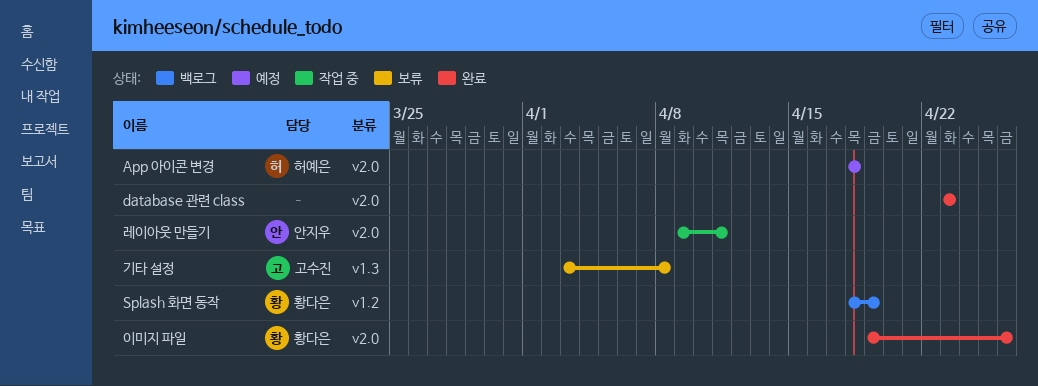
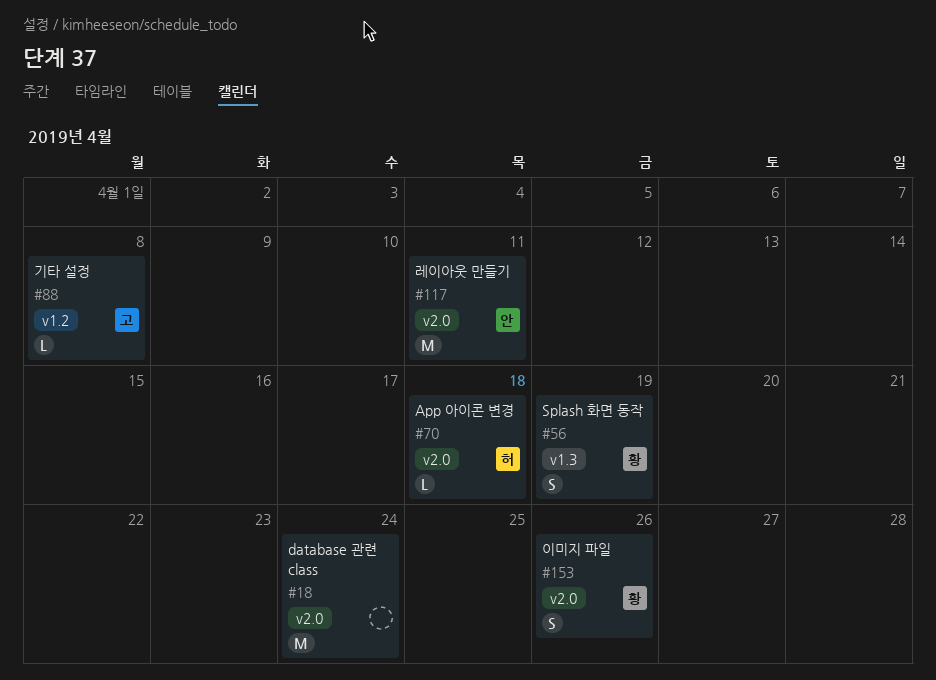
database 관련 class, due: Apr 23 -> Apr 24
Splash 화면 동작, label: v1.2 -> v1.3
기타 설정, label: v1.3 -> v1.2

